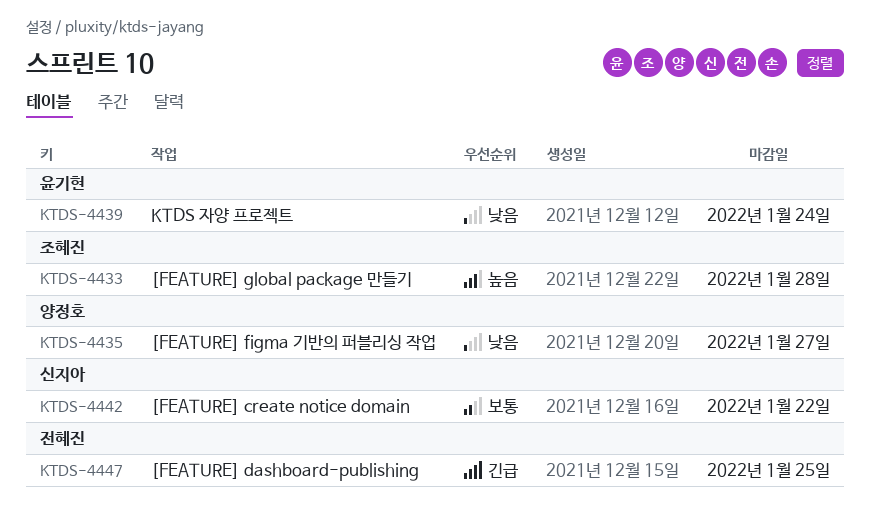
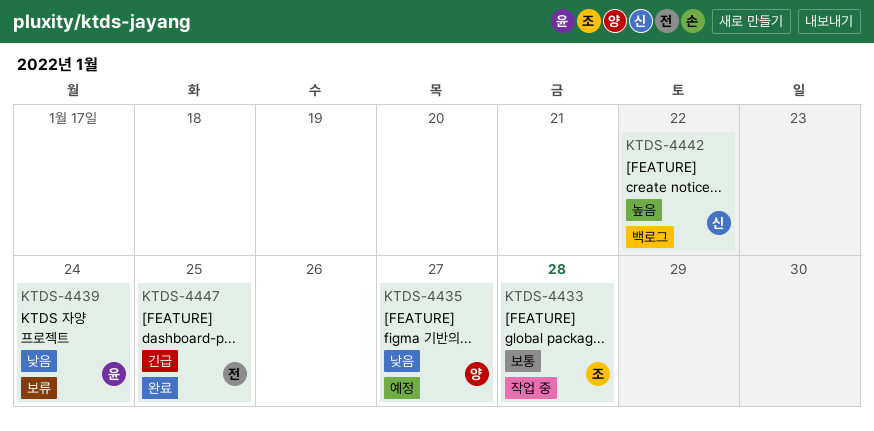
KTDS-4433, priority: 높음 -> 보통
KTDS-4442, priority: 보통 -> 높음

